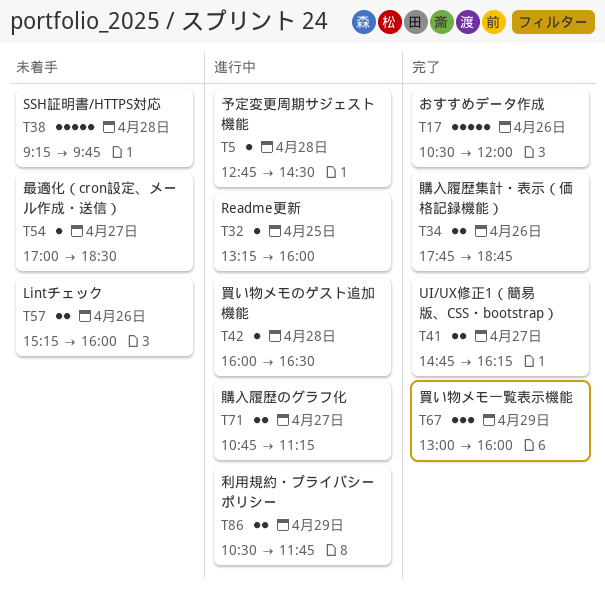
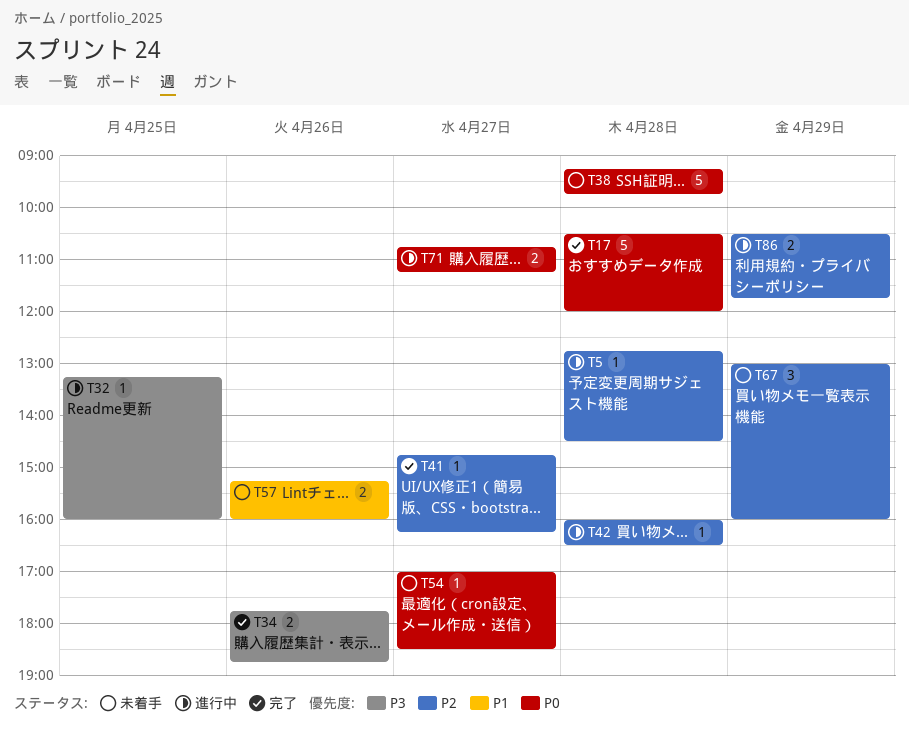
T17, day: Apr 26 -> Apr 28
T41, estimate: 2 -> 1
T67, status: 完了 -> 未着手

